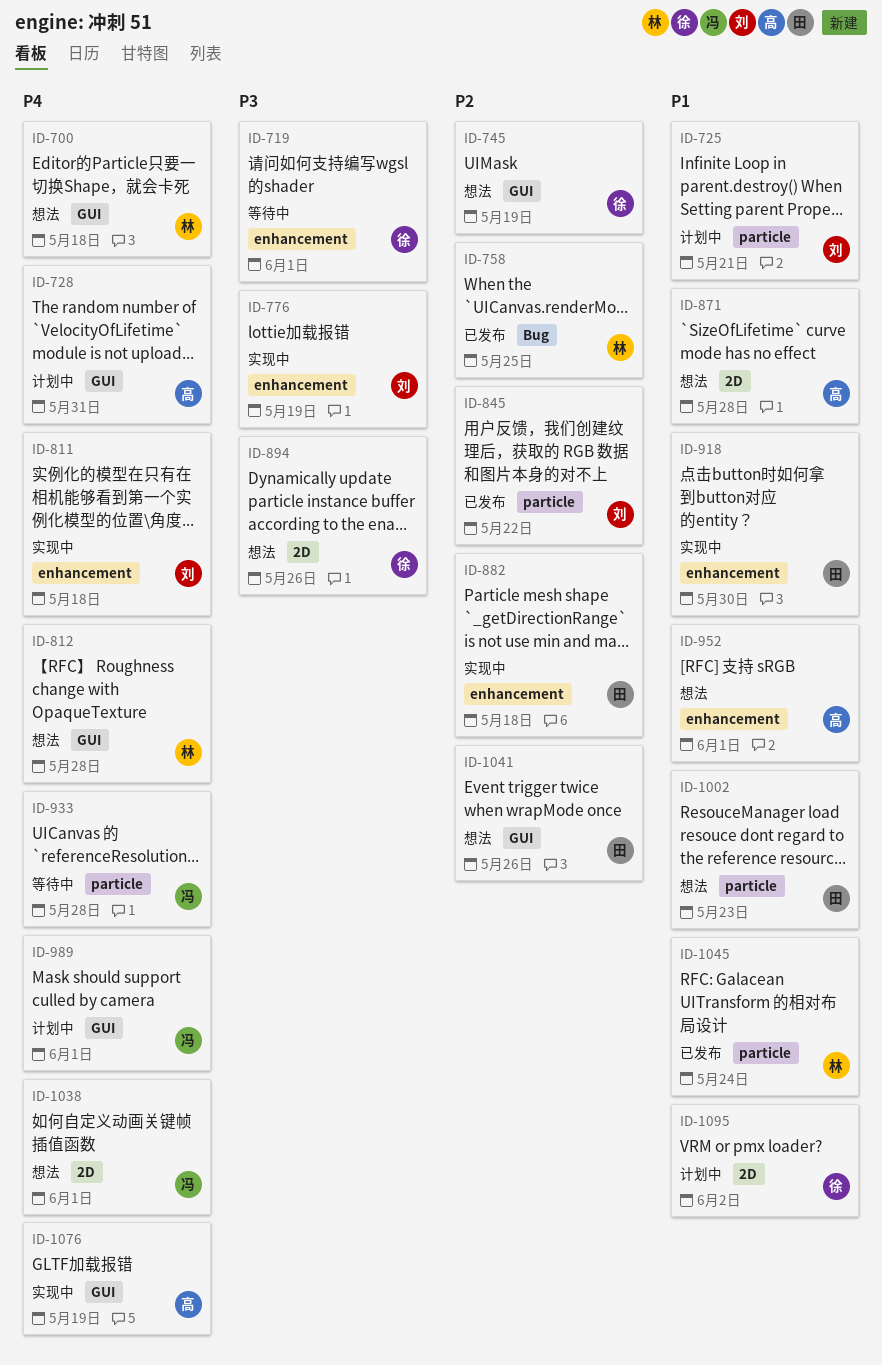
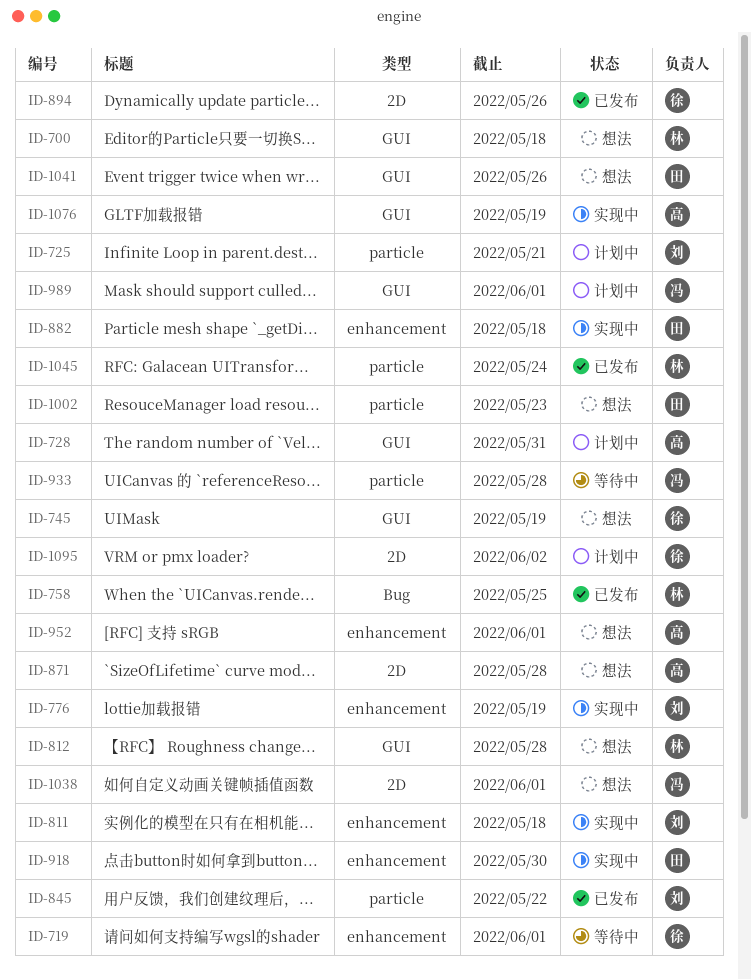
ID-894, status: 想法 -> 已发布

